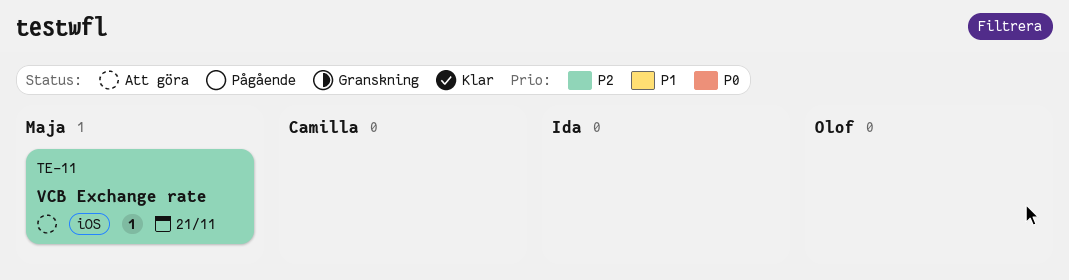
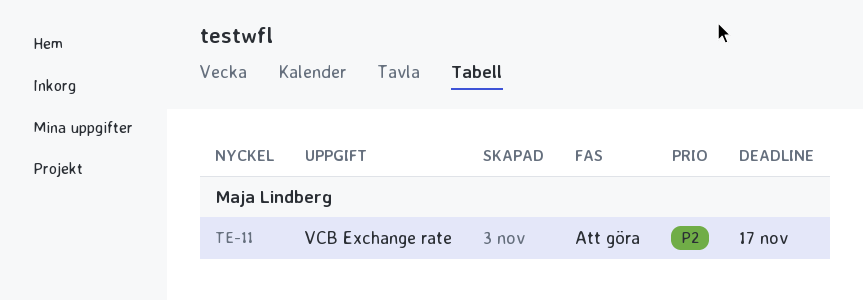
TE-11, due: Nov 21 -> Nov 17

